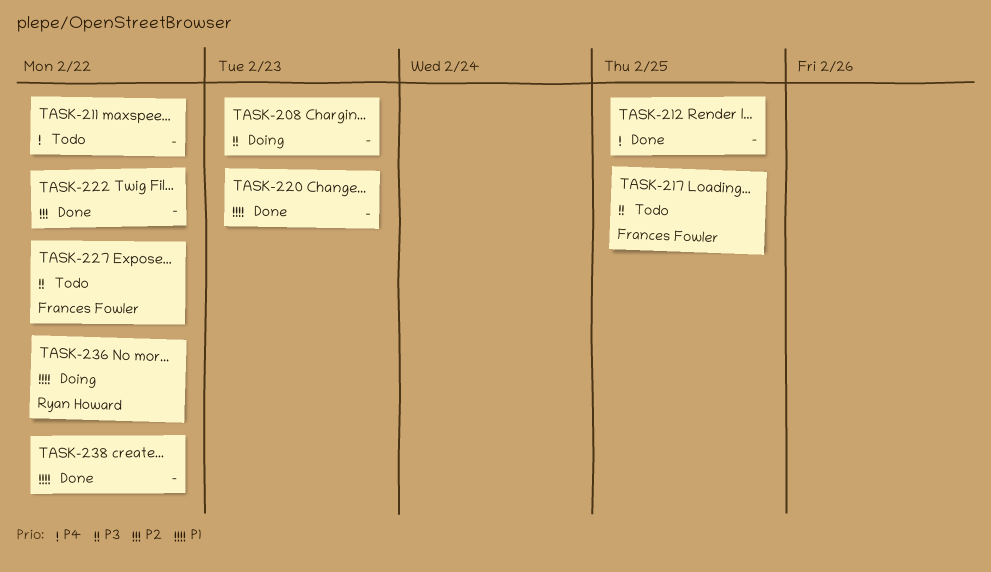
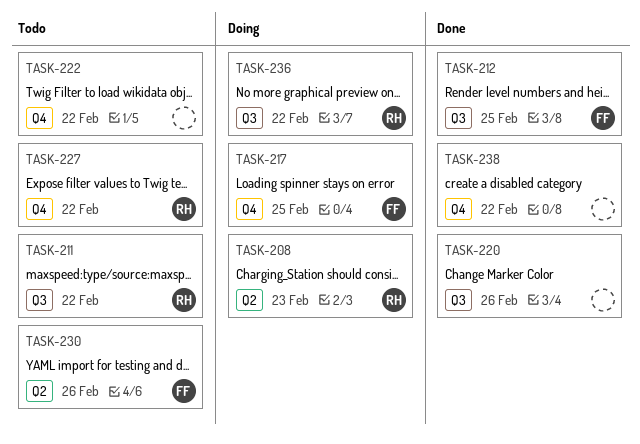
TASK-208, owner: none -> Ryan Howard
TASK-211, owner: none -> Ryan Howard
TASK-212, owner: none -> Frances Fowler
TASK-217, status: Todo -> Doing
TASK-220, due: Feb 23 -> Feb 26
TASK-222, status: Done -> Todo
TASK-227, owner: Frances Fowler -> Ryan Howard
TASK-230: none -> present

